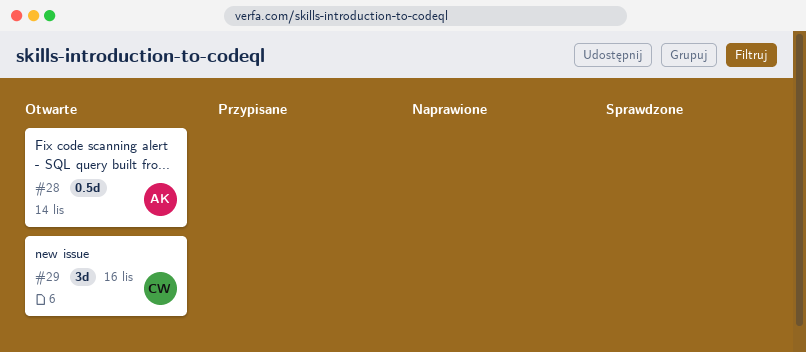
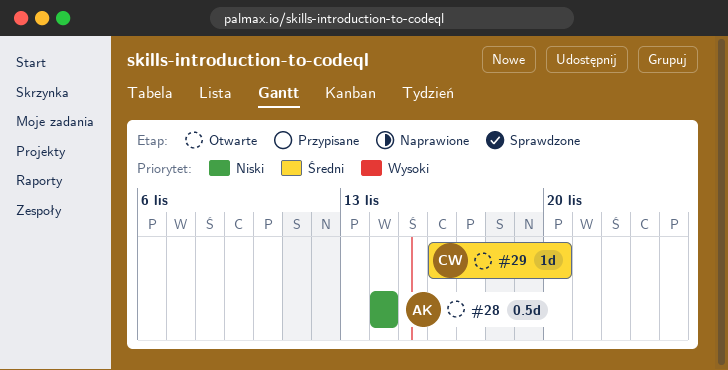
#29, estimate: 3d -> 1d
#29, due: Nov 16 -> Nov 20

